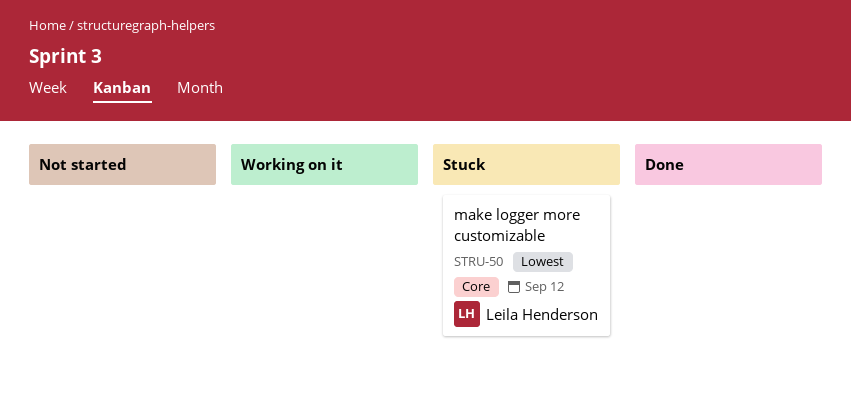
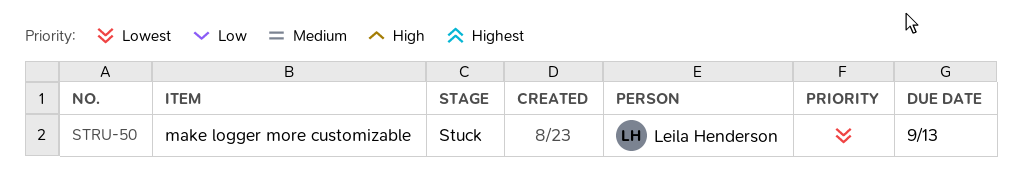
STRU-50, due: Sep 12 -> Sep 13

